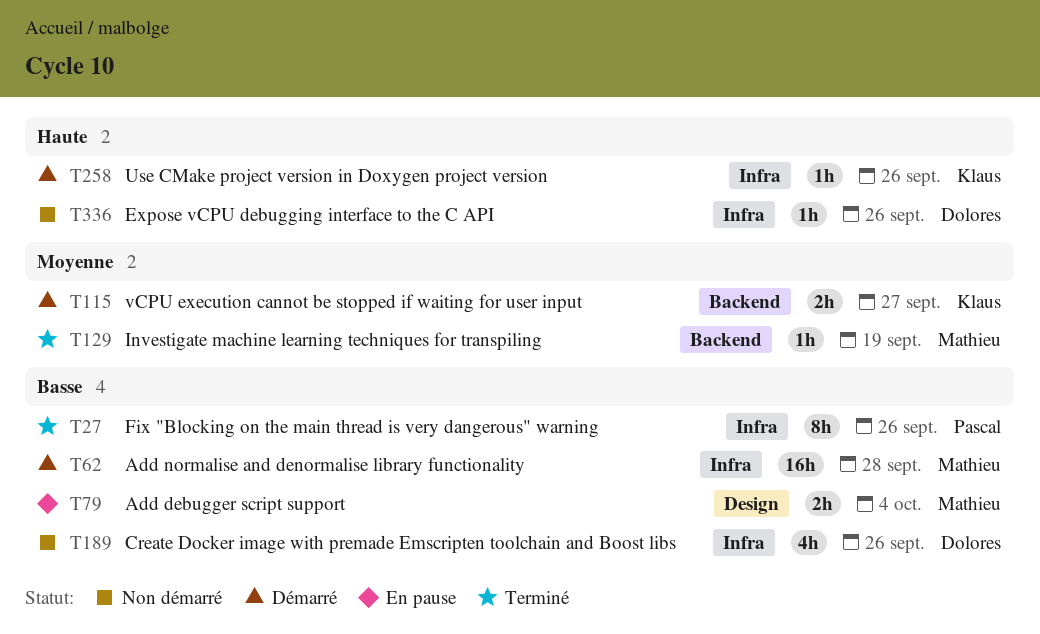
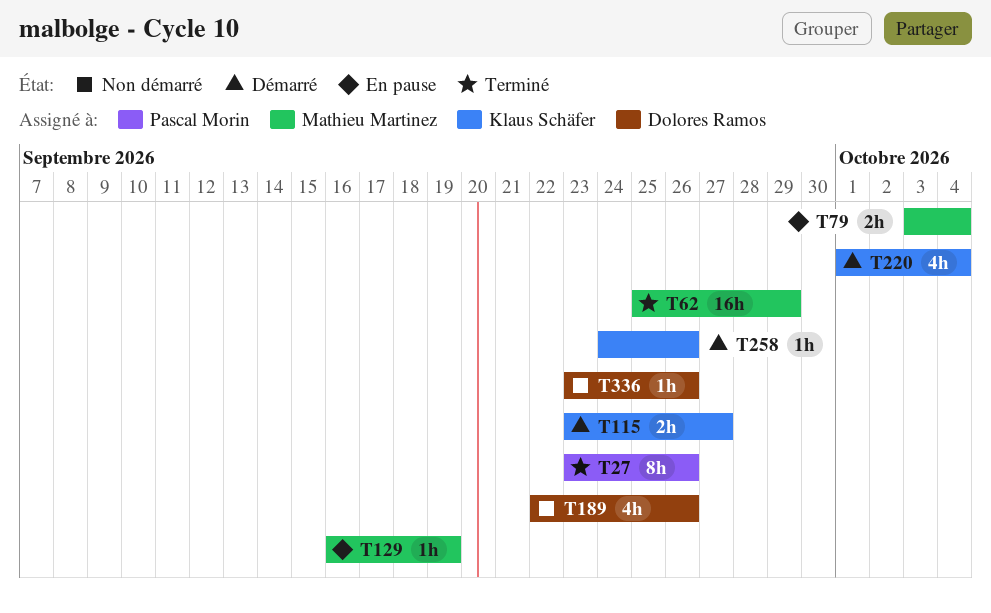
T62, status: Démarré -> Terminé
T62, due: Sep 28 -> Sep 29
T129, status: Terminé -> En pause
T220: none -> present

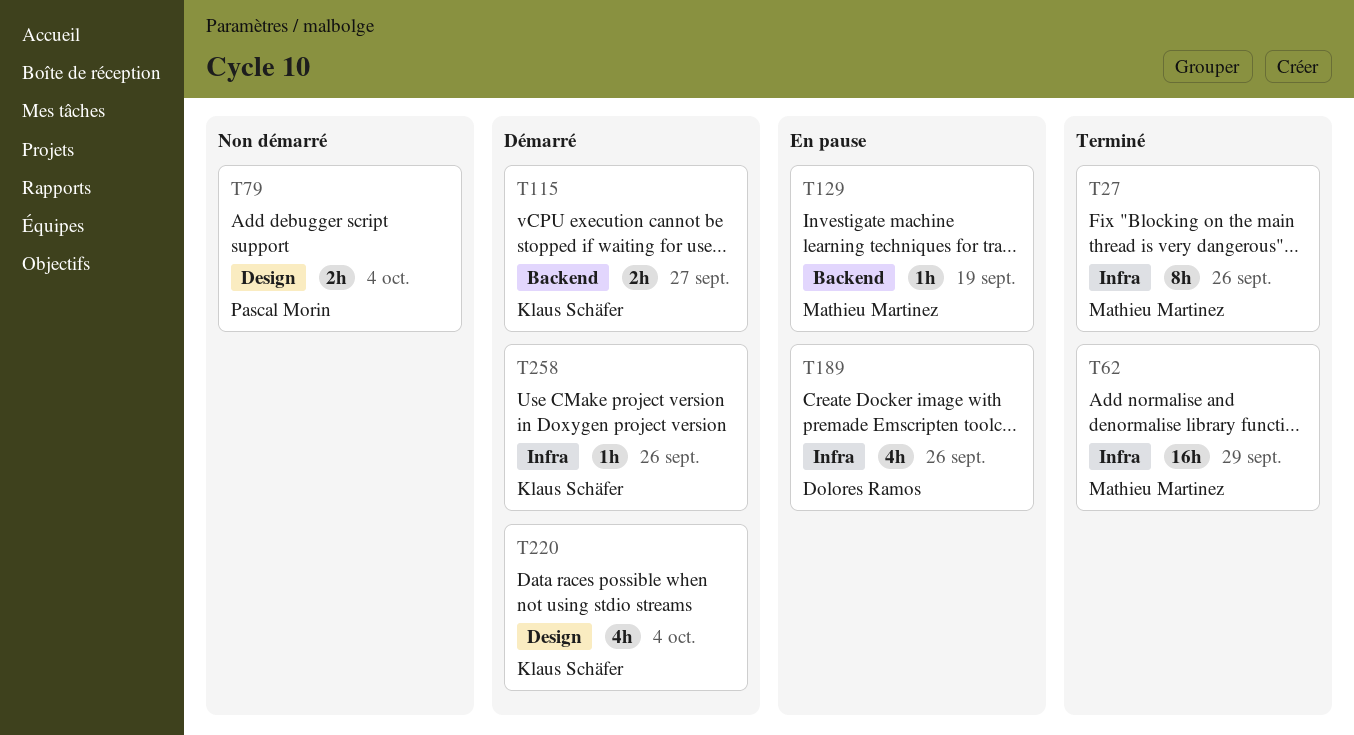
T27, owner: Pascal Morin -> Mathieu Martinez
T79, status: En pause -> Non démarré
T79, owner: Mathieu Martinez -> Pascal Morin
T189, status: Non démarré -> En pause
T336: present -> none

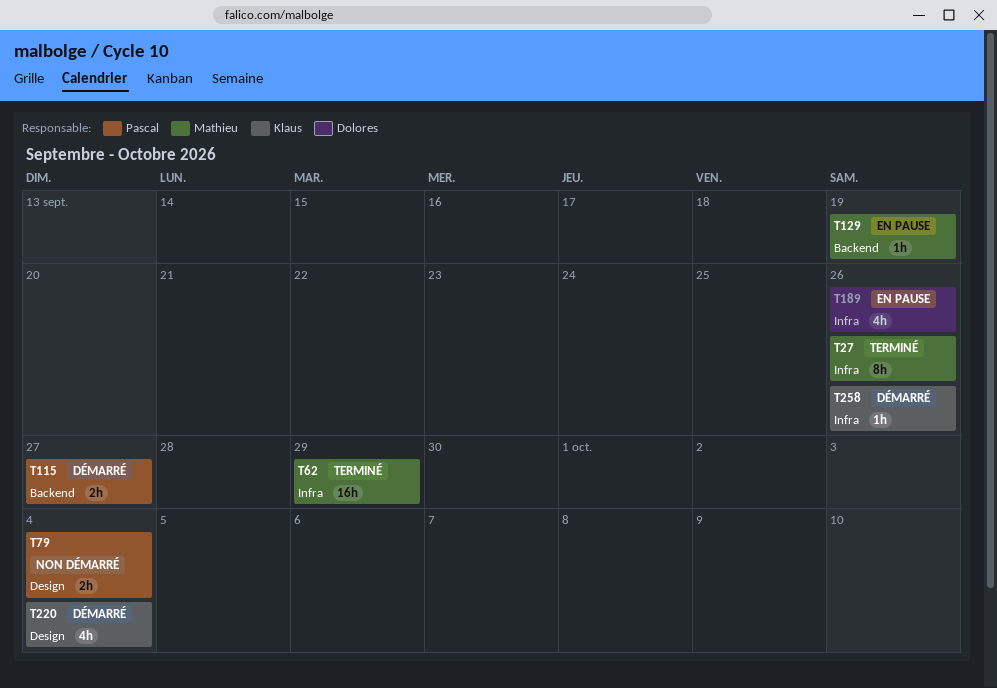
T115, owner: Klaus Schäfer -> Pascal Morin

